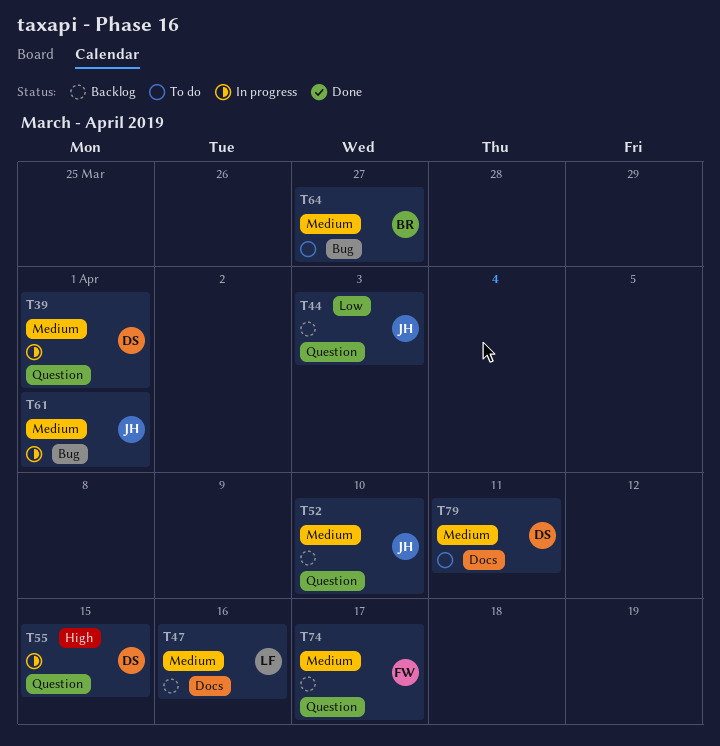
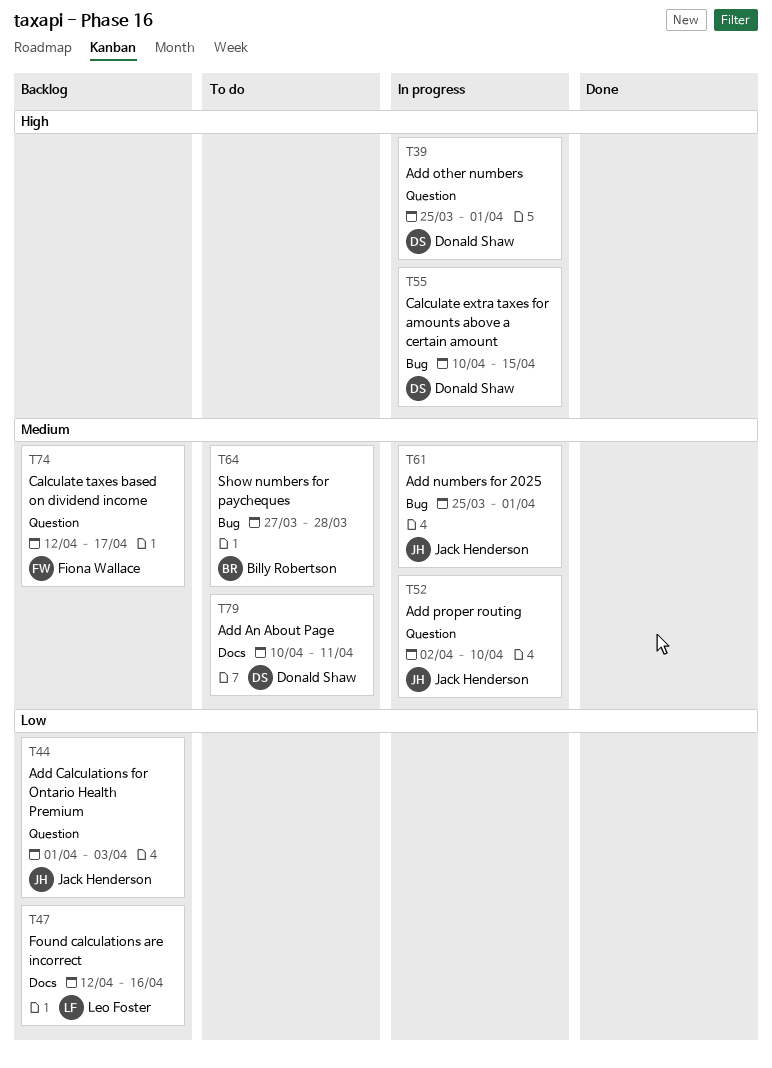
T39, priority: Medium -> High
T47, priority: Medium -> Low
T52, status: Backlog -> In progress
T55, label: Question -> Bug
T64, due: Mar 27 -> Mar 28

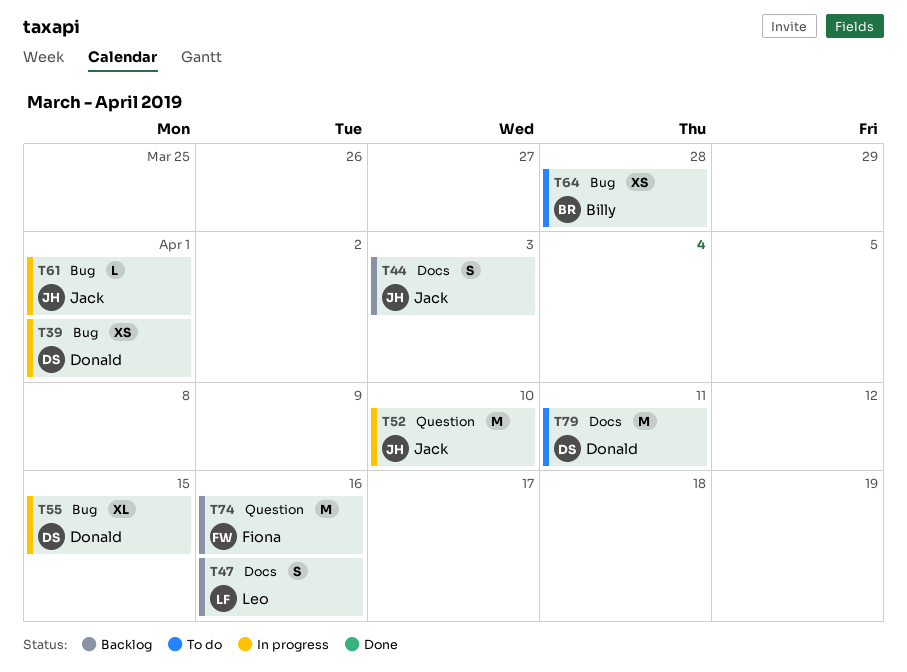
T39, label: Question -> Bug
T44, label: Question -> Docs
T74, due: Apr 17 -> Apr 16

